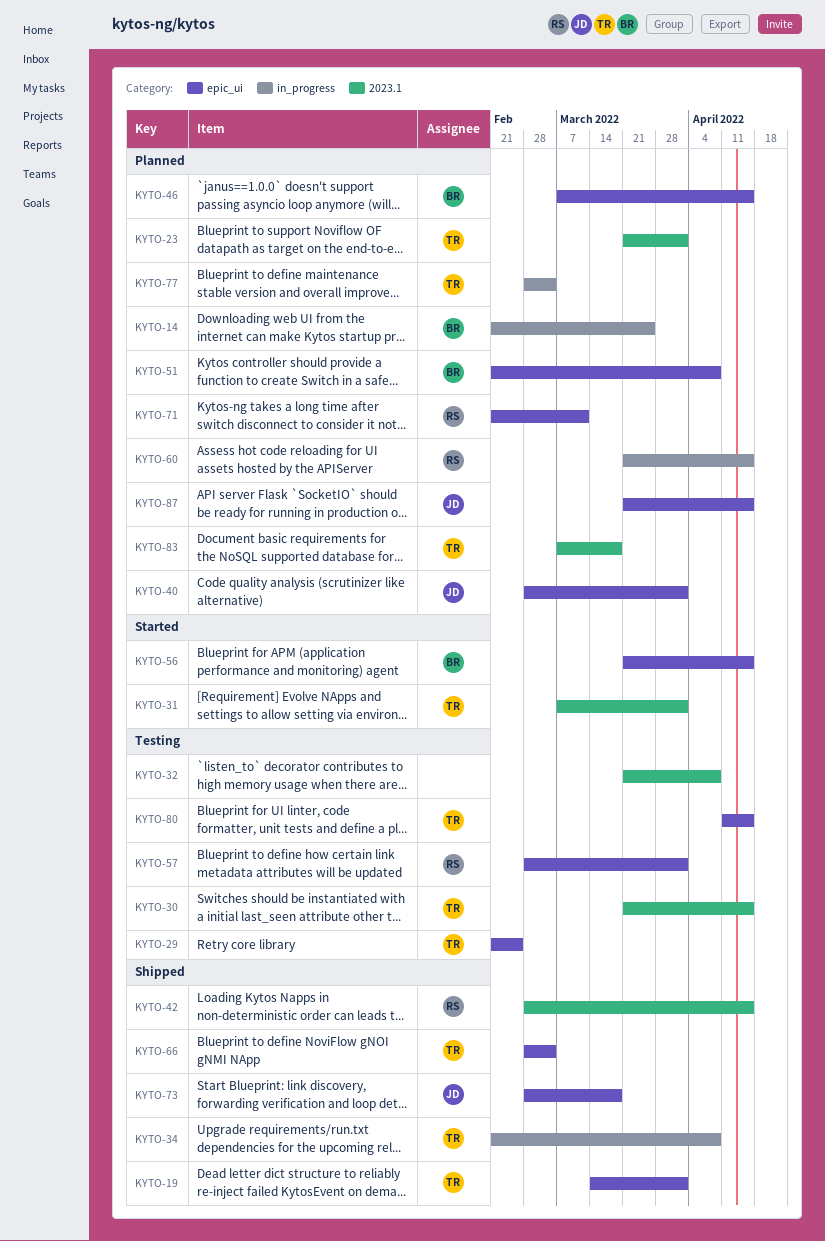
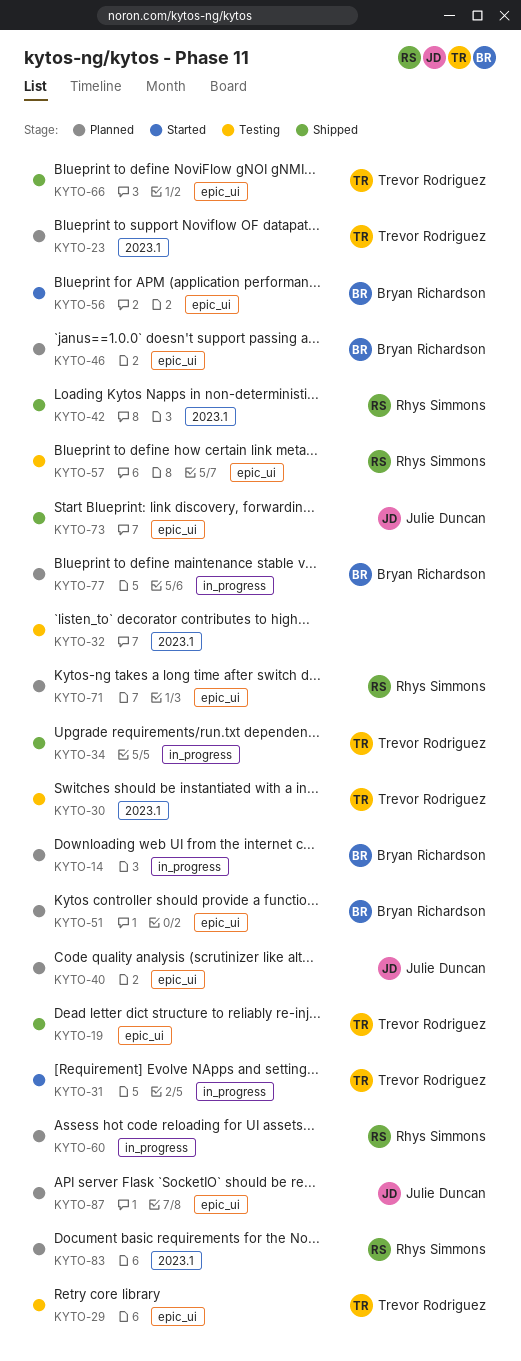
KYTO-31, label: 2023.1 -> in_progress
KYTO-77, owner: Trevor Rodriguez -> Bryan Richardson
KYTO-80: present -> none
KYTO-83, owner: Trevor Rodriguez -> Rhys Simmons

